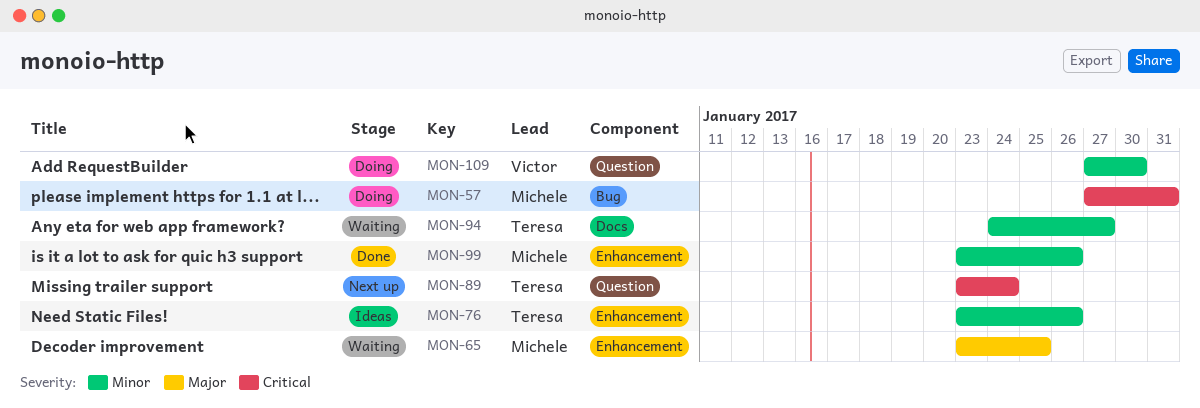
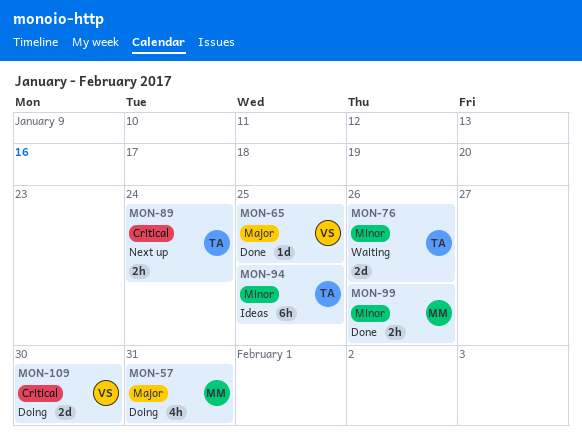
MON-57, priority: Critical -> Major
MON-65, status: Waiting -> Done
MON-65, owner: Michele -> Victor
MON-76, status: Ideas -> Waiting
MON-94, status: Waiting -> Ideas
MON-94, due: Jan 27 -> Jan 25
MON-109, priority: Minor -> Critical

